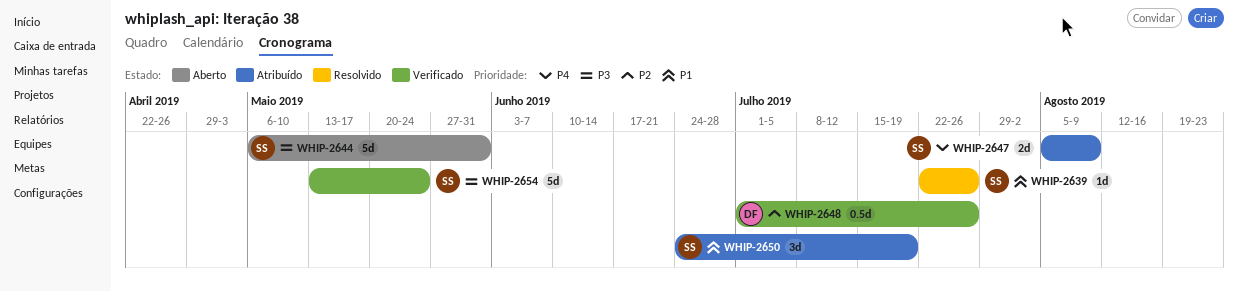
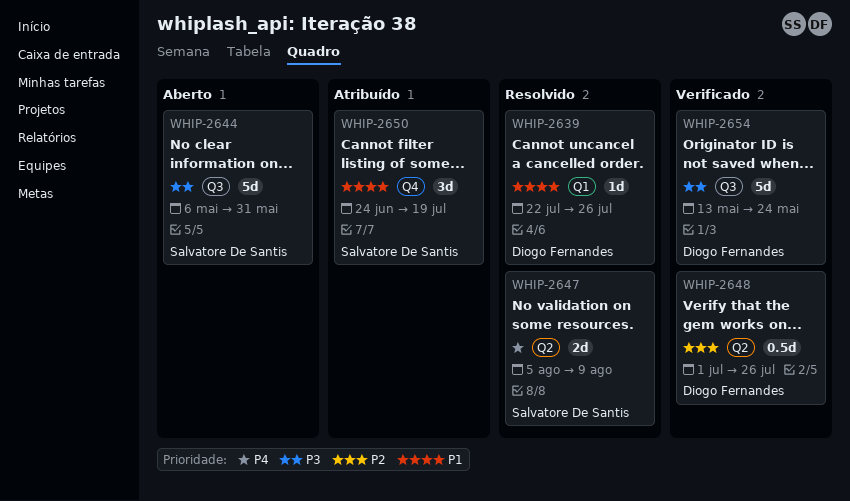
WHIP-2639, owner: Salvatore De Santis -> Diogo Fernandes
WHIP-2647, status: Atribuído -> Resolvido
WHIP-2654, owner: Salvatore De Santis -> Diogo Fernandes

